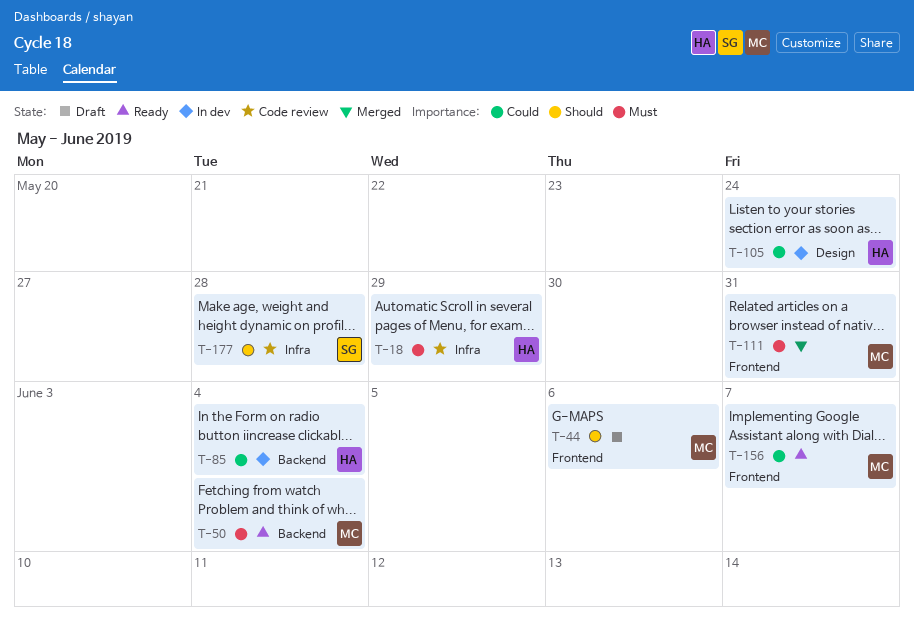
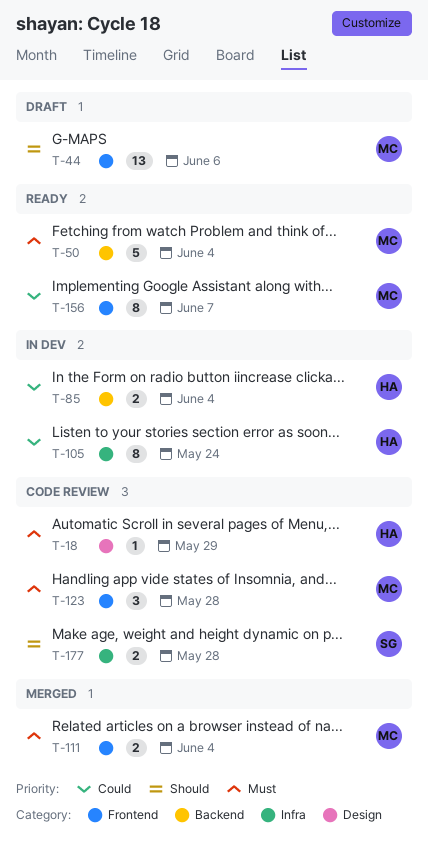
T-18, label: Infra -> Design
T-105, label: Design -> Infra
T-111, due: May 31 -> Jun 4
T-123: none -> present

